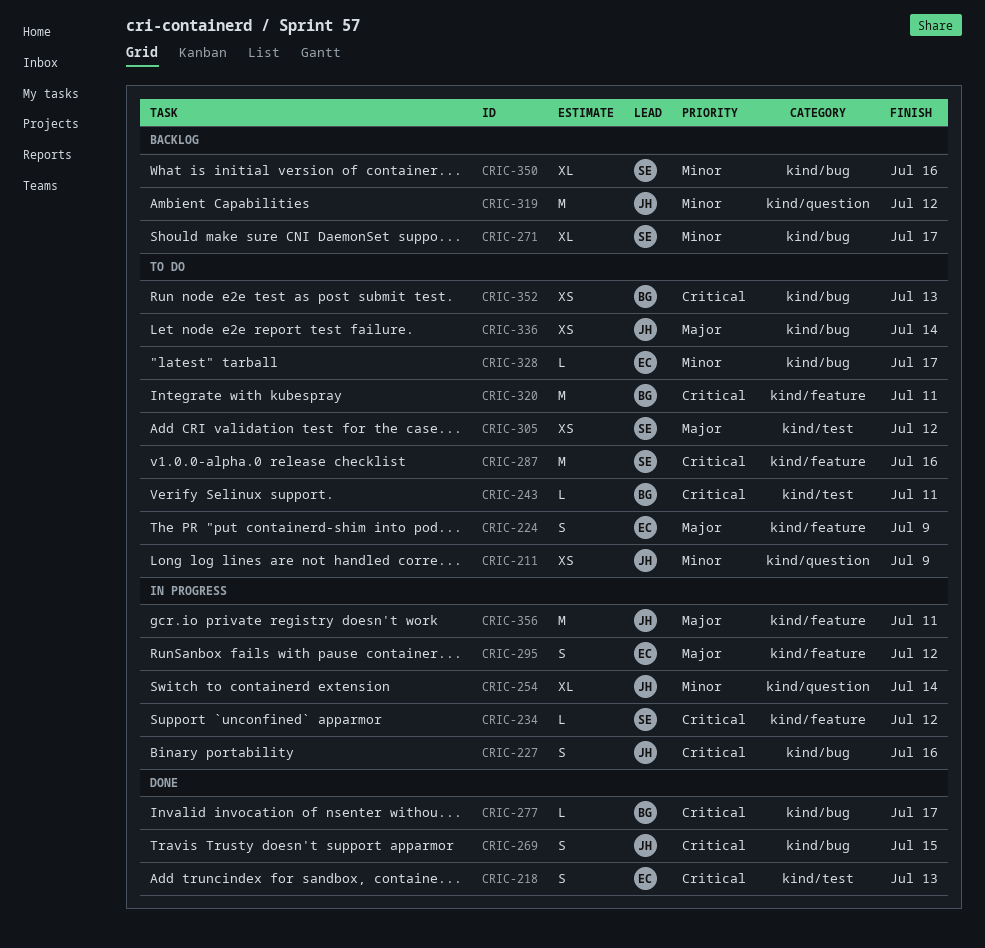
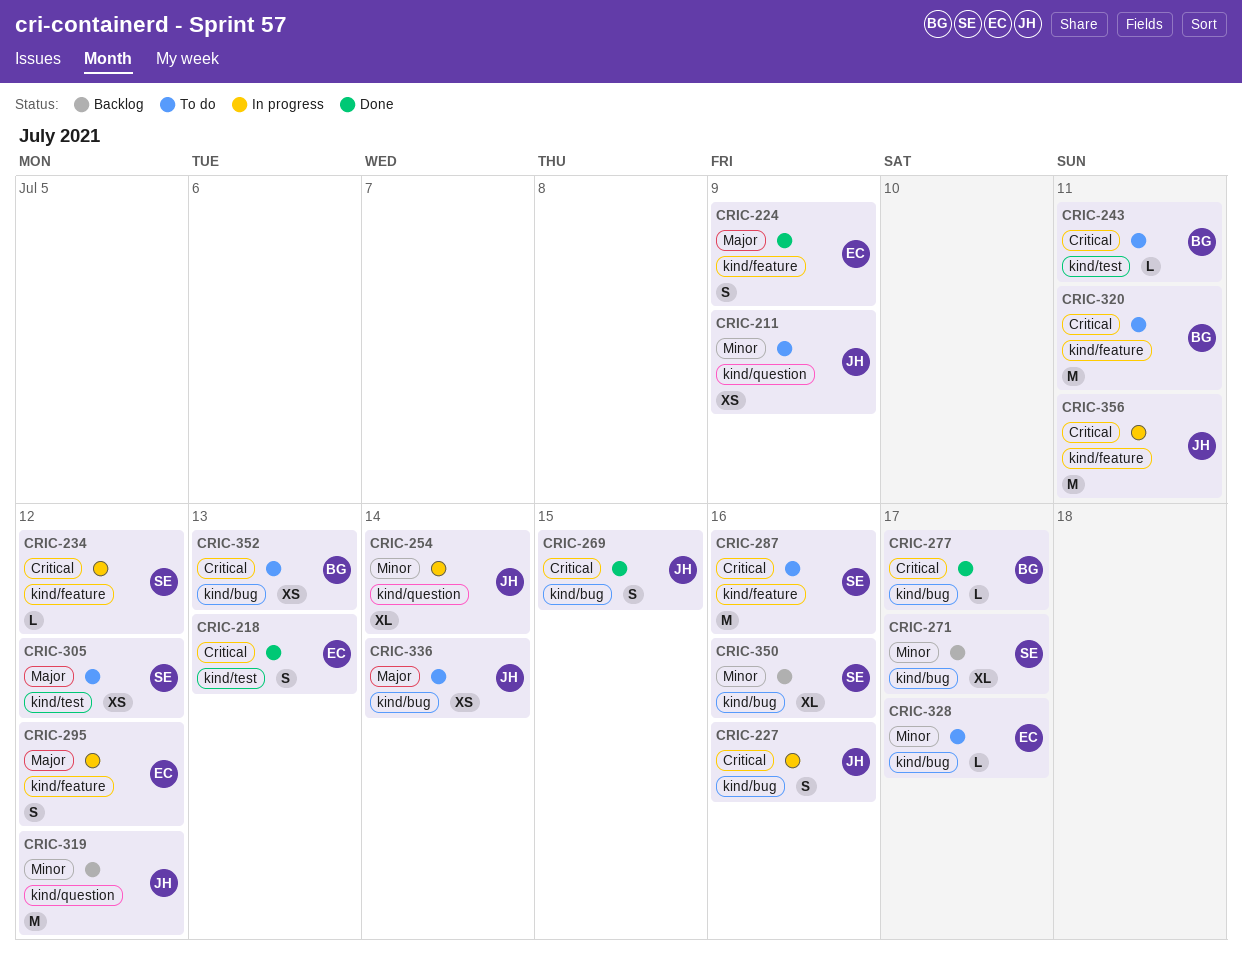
CRIC-224, status: To do -> Done
CRIC-356, priority: Major -> Critical

